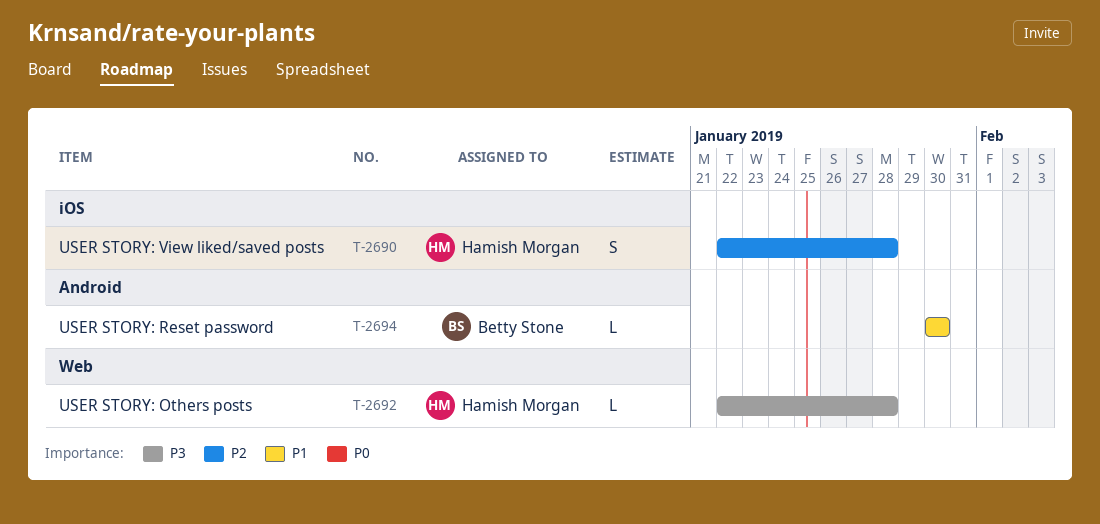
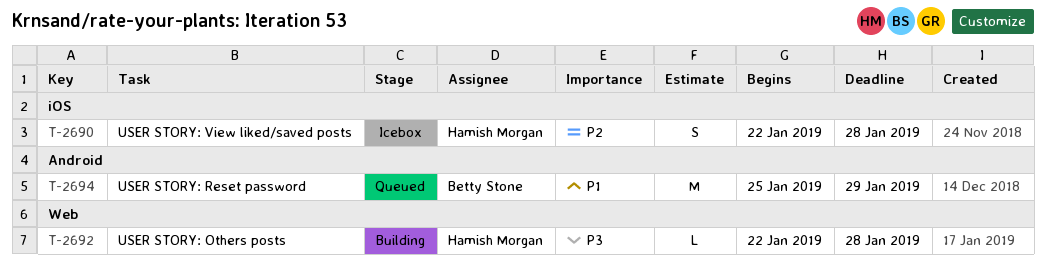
T-2694, estimate: L -> M
T-2694, start: Jan 30 -> Jan 25
T-2694, due: Jan 30 -> Jan 29

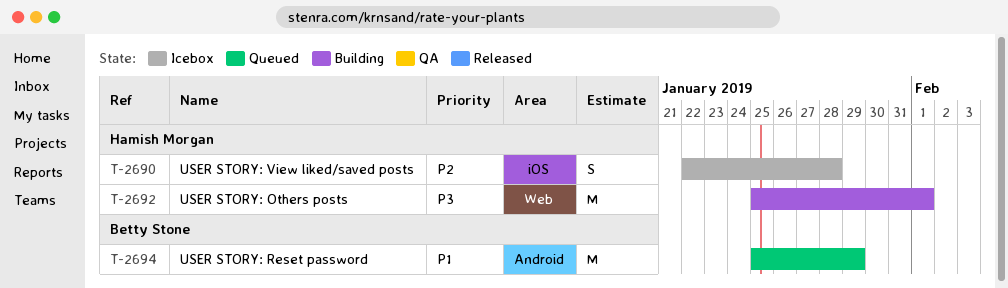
T-2692, estimate: L -> M
T-2692, start: Jan 22 -> Jan 25
T-2692, due: Jan 28 -> Feb 1

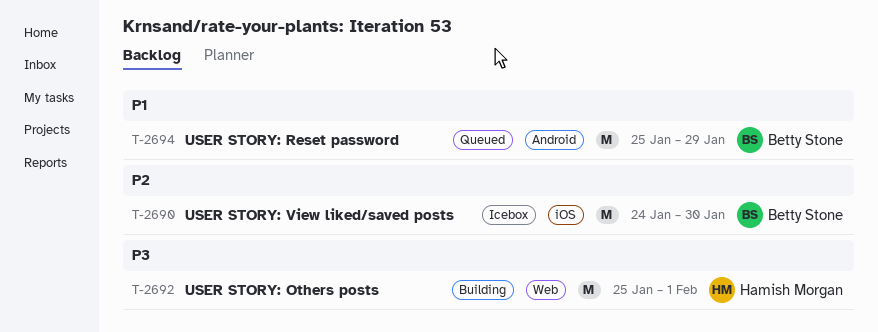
T-2690, owner: Hamish Morgan -> Betty Stone
T-2690, estimate: S -> M
T-2690, start: Jan 22 -> Jan 24
T-2690, due: Jan 28 -> Jan 30

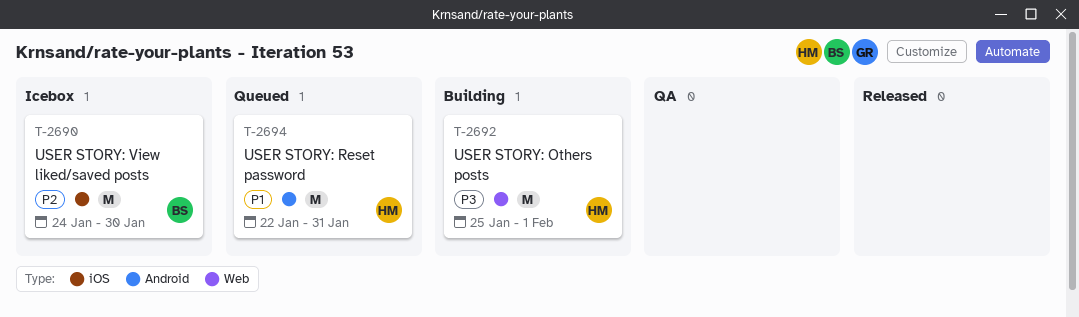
T-2694, owner: Betty Stone -> Hamish Morgan
T-2694, start: Jan 25 -> Jan 22
T-2694, due: Jan 29 -> Jan 31

